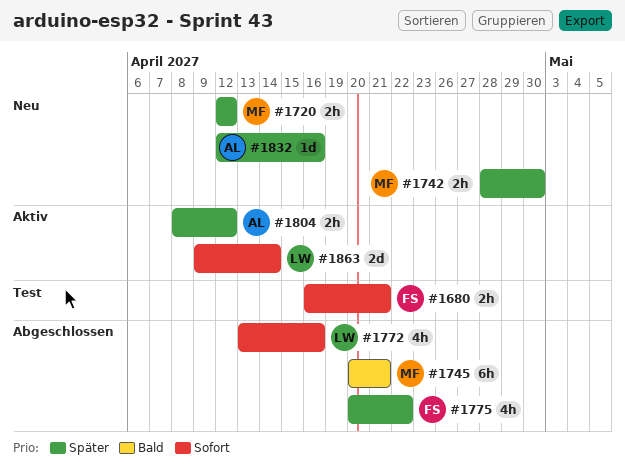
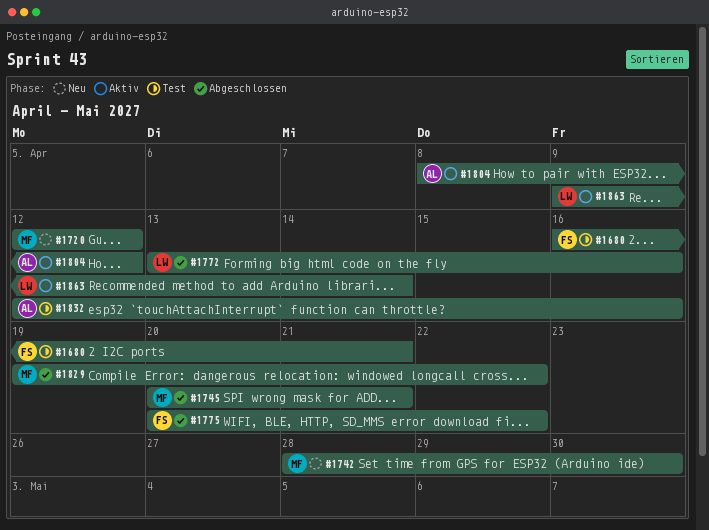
#1829: none -> present
#1832, status: Neu -> Test

